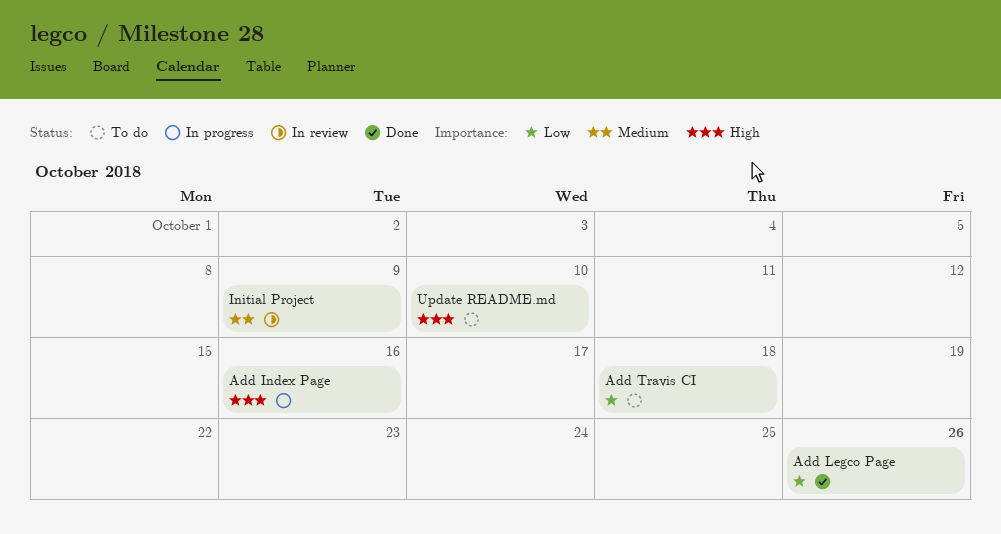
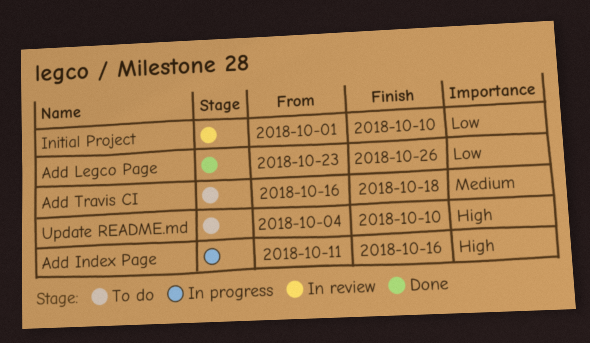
Add Travis CI, priority: Low -> Medium
Initial Project, priority: Medium -> Low
Initial Project, due: Oct 9 -> Oct 10

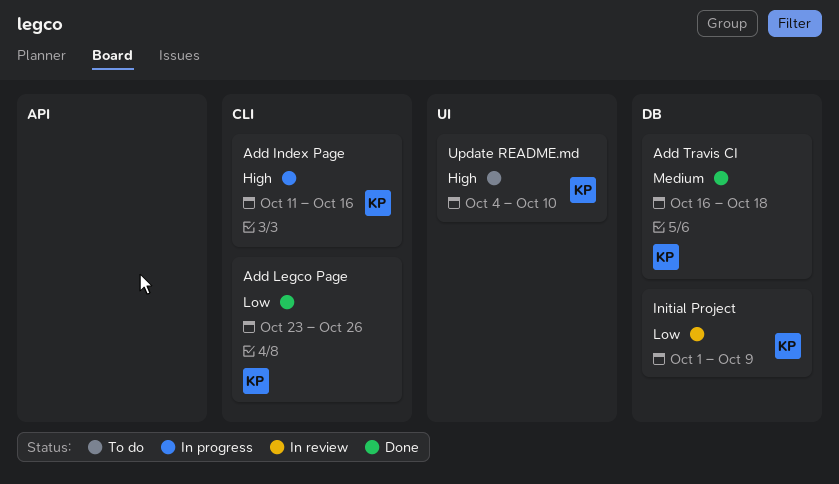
Add Travis CI, status: To do -> Done
Initial Project, due: Oct 10 -> Oct 9

